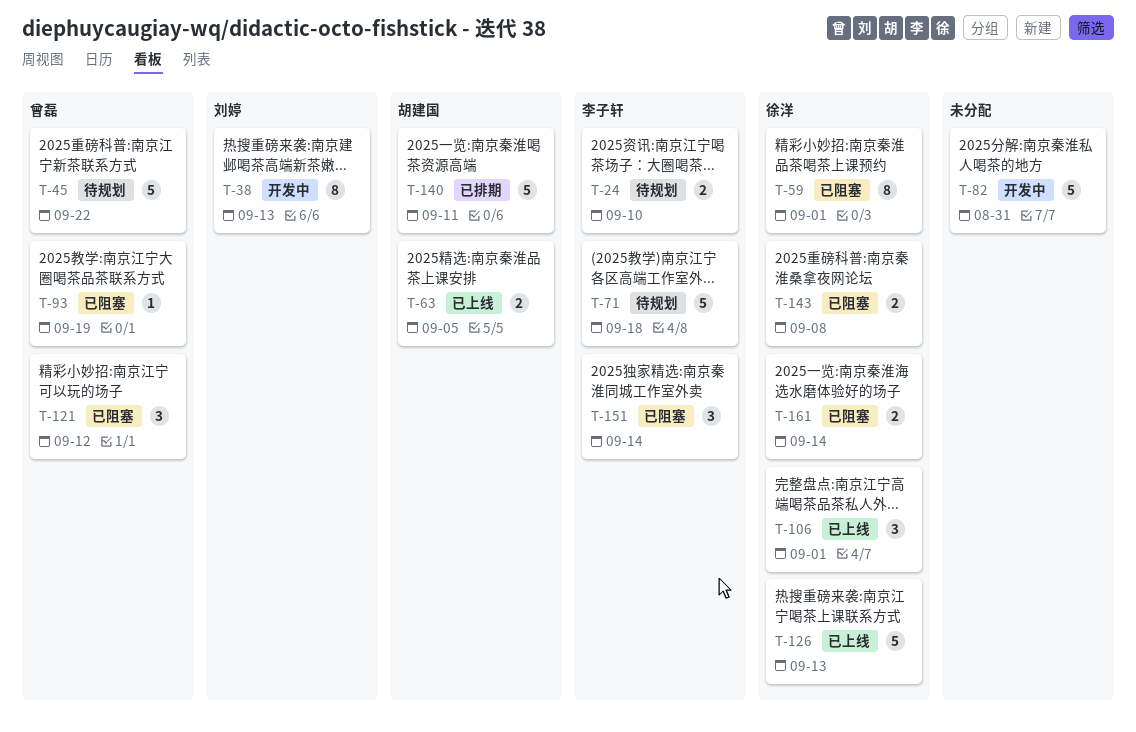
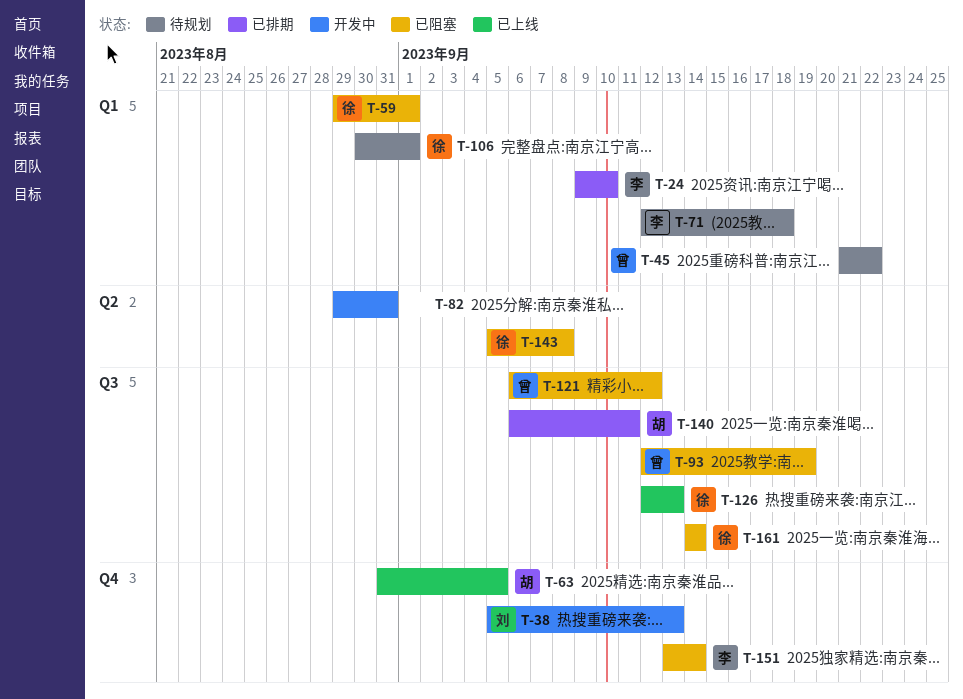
T-24, status: 待规划 -> 已排期
T-106, status: 已上线 -> 待规划

